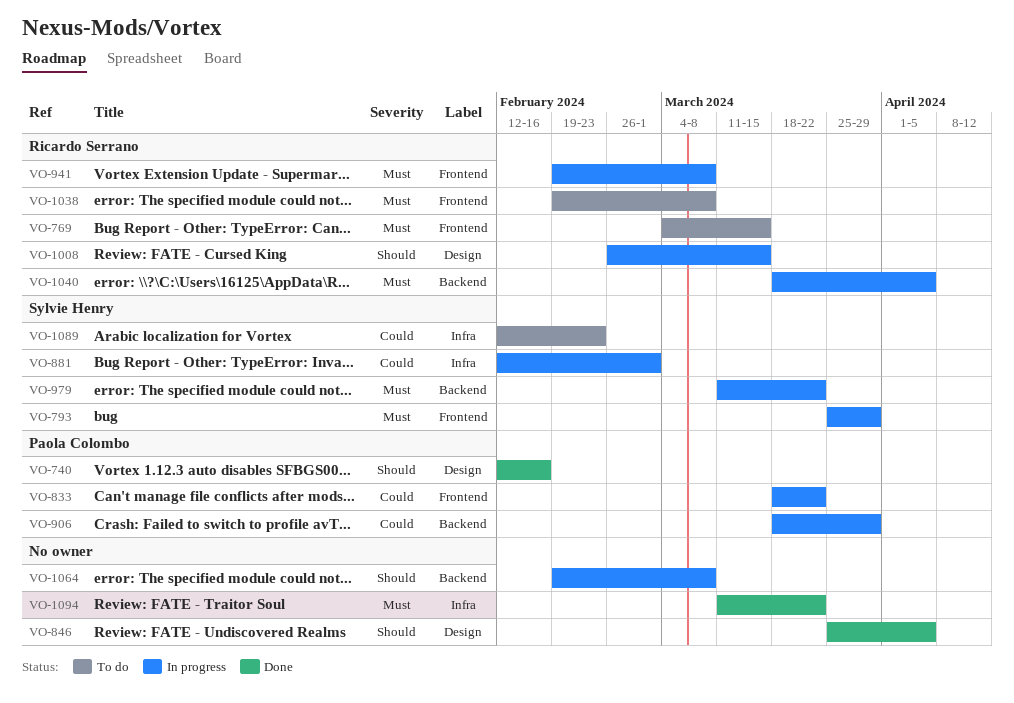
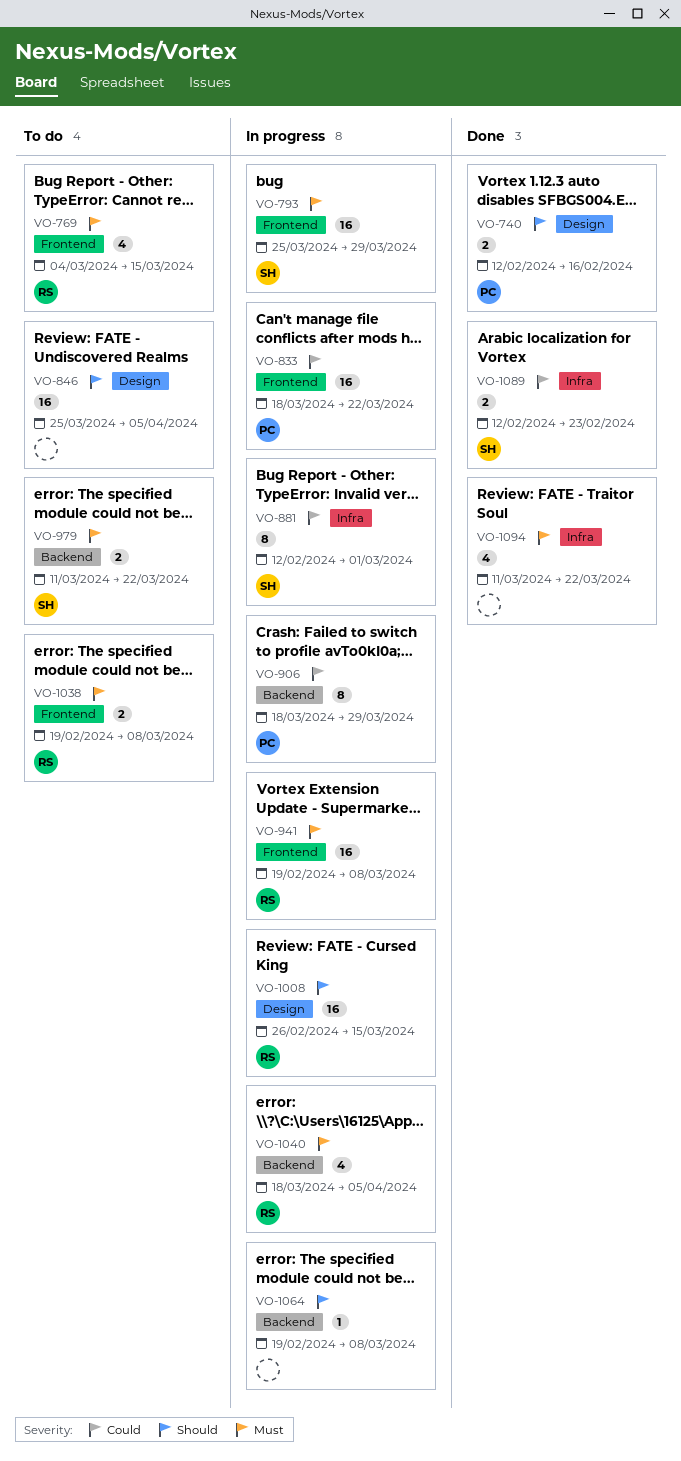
VO-846, status: Done -> To do
VO-979, status: In progress -> To do
VO-1089, status: To do -> Done

